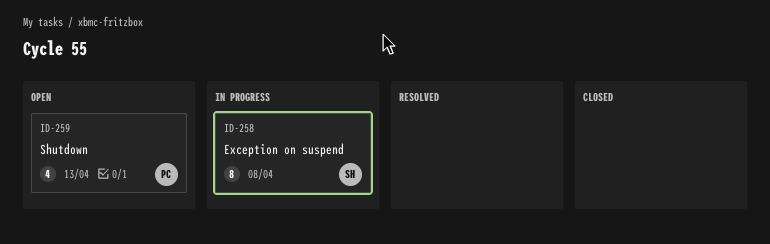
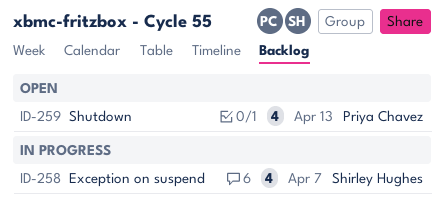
ID-258, estimate: 8 -> 4
ID-258, due: Apr 8 -> Apr 7

